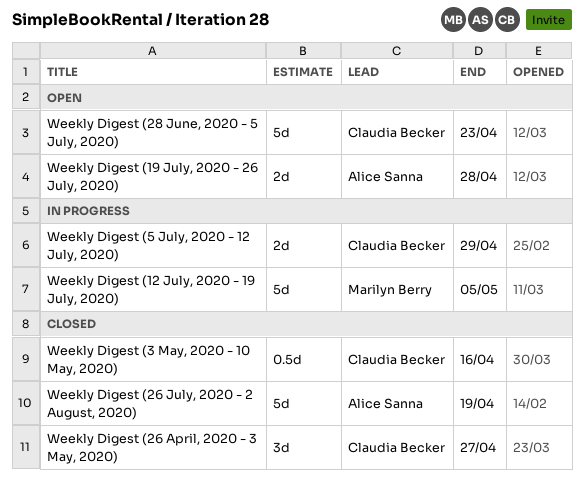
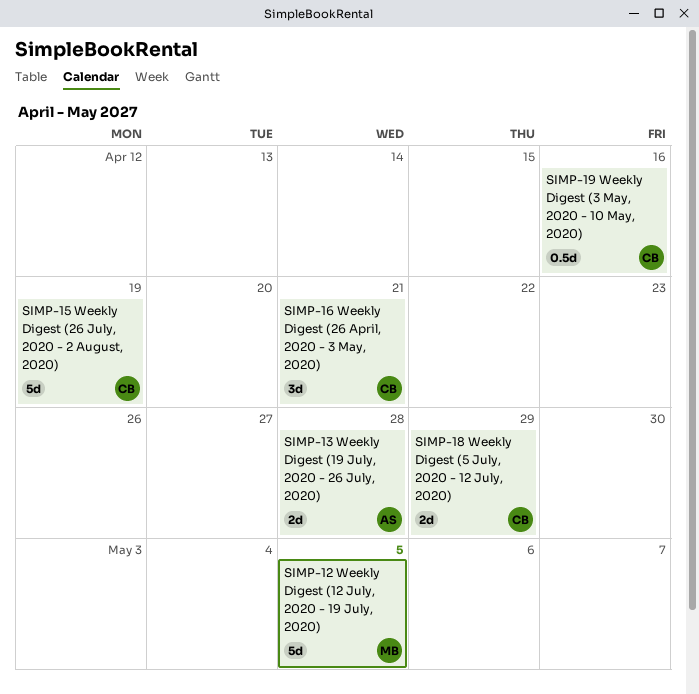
Weekly Digest (26 April, 2020 - 3 May, 2020), due: Apr 27 -> Apr 21
Weekly Digest (26 July, 2020 - 2 August, 2020), owner: Alice Sanna -> Claudia Becker
Weekly Digest (28 June, 2020 - 5 July, 2020): present -> none

